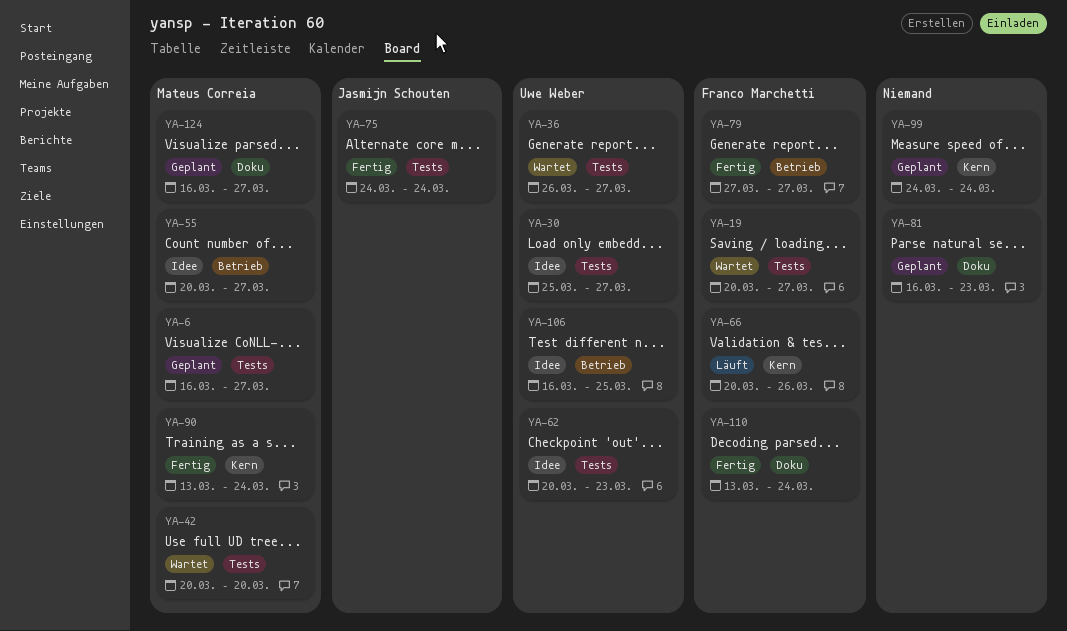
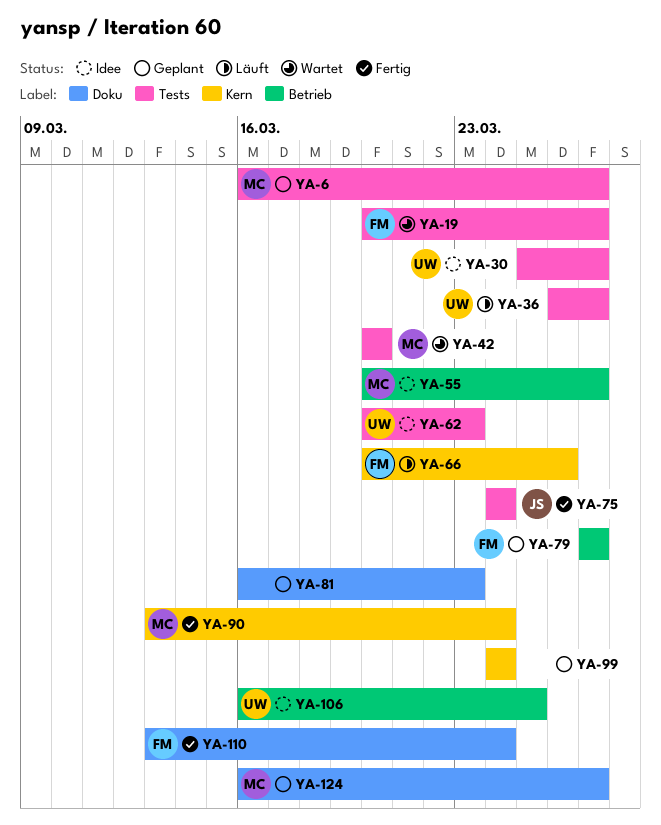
YA-36, status: Wartet -> Läuft
YA-79, status: Fertig -> Geplant

